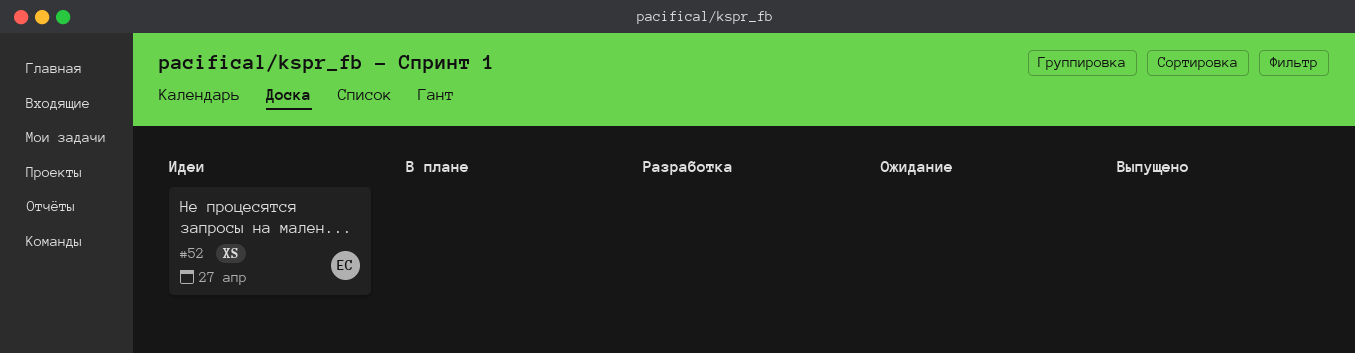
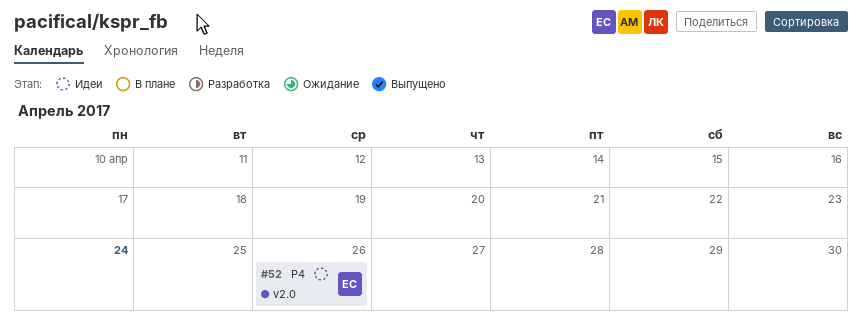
#52, due: Apr 27 -> Apr 26

